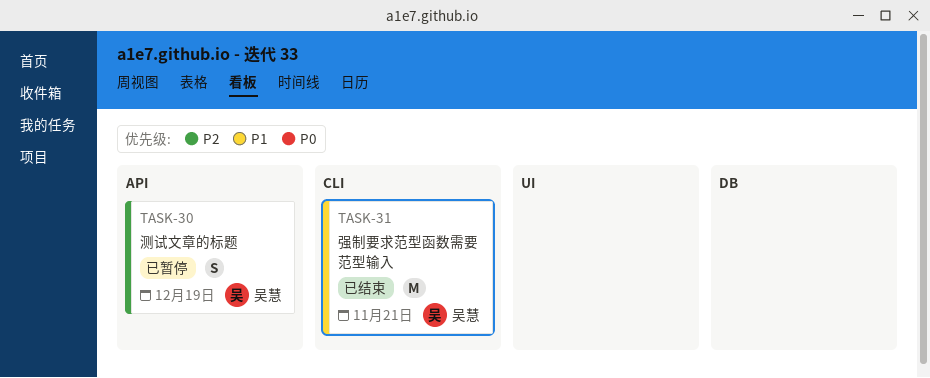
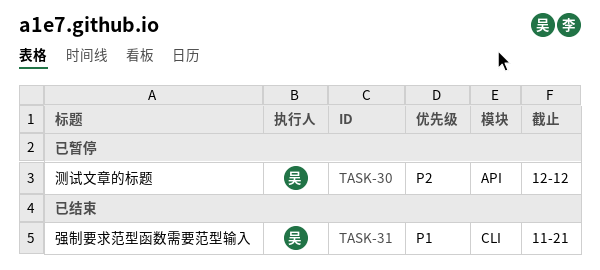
TASK-30, due: Dec 19 -> Dec 12

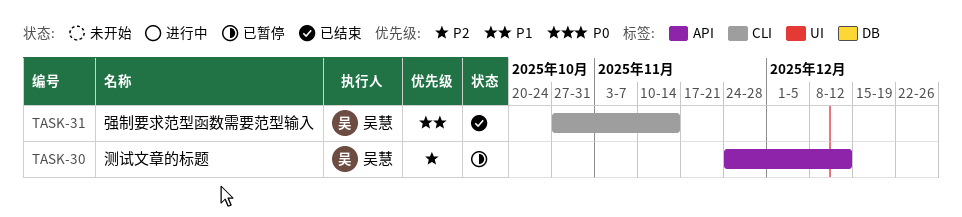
TASK-31, due: Nov 21 -> Nov 14

